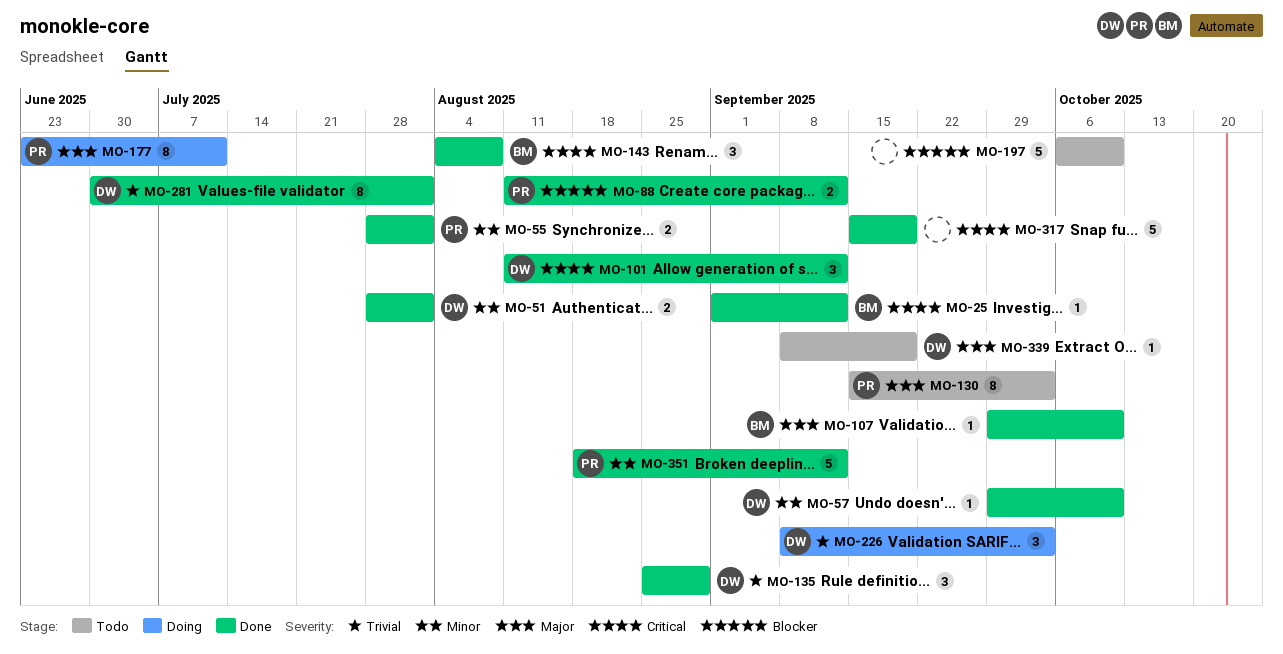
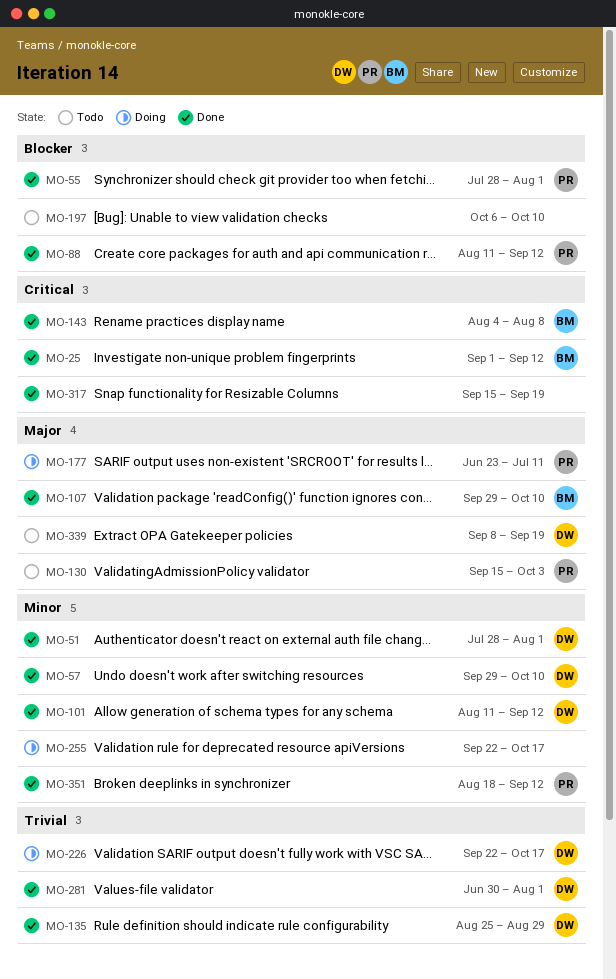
MO-55, priority: Minor -> Blocker
MO-101, priority: Critical -> Minor
MO-226, start: Sep 8 -> Sep 22
MO-226, due: Oct 3 -> Oct 17
MO-255: none -> present

